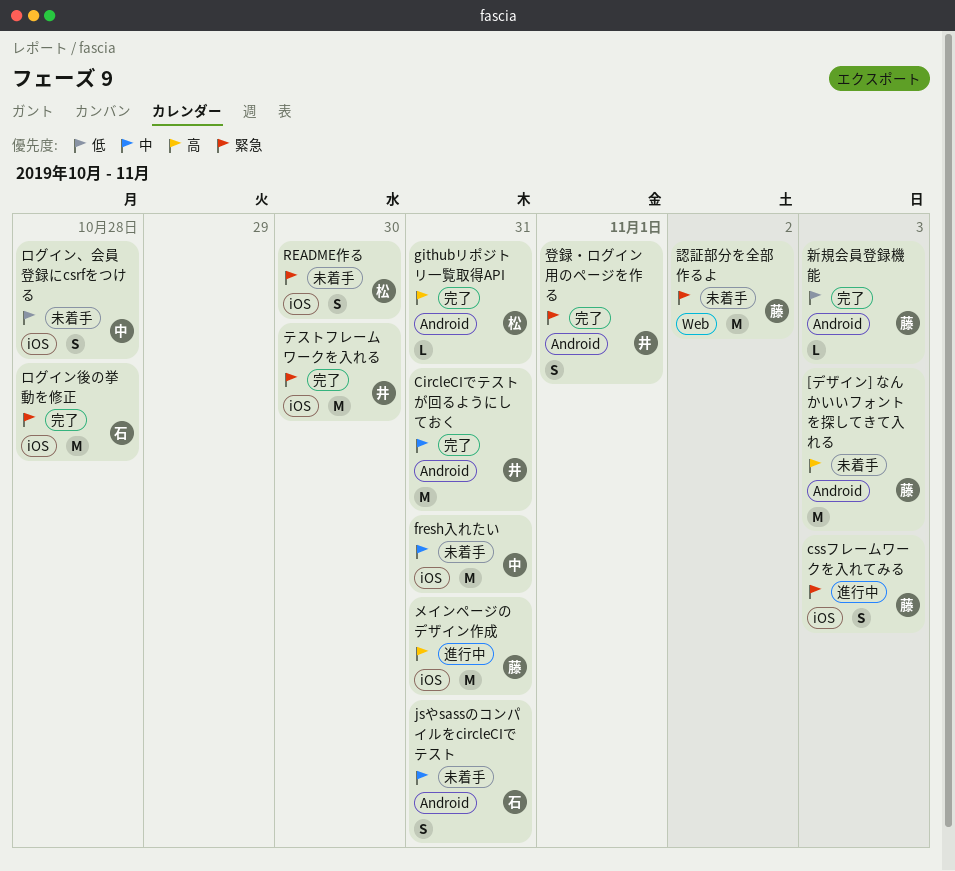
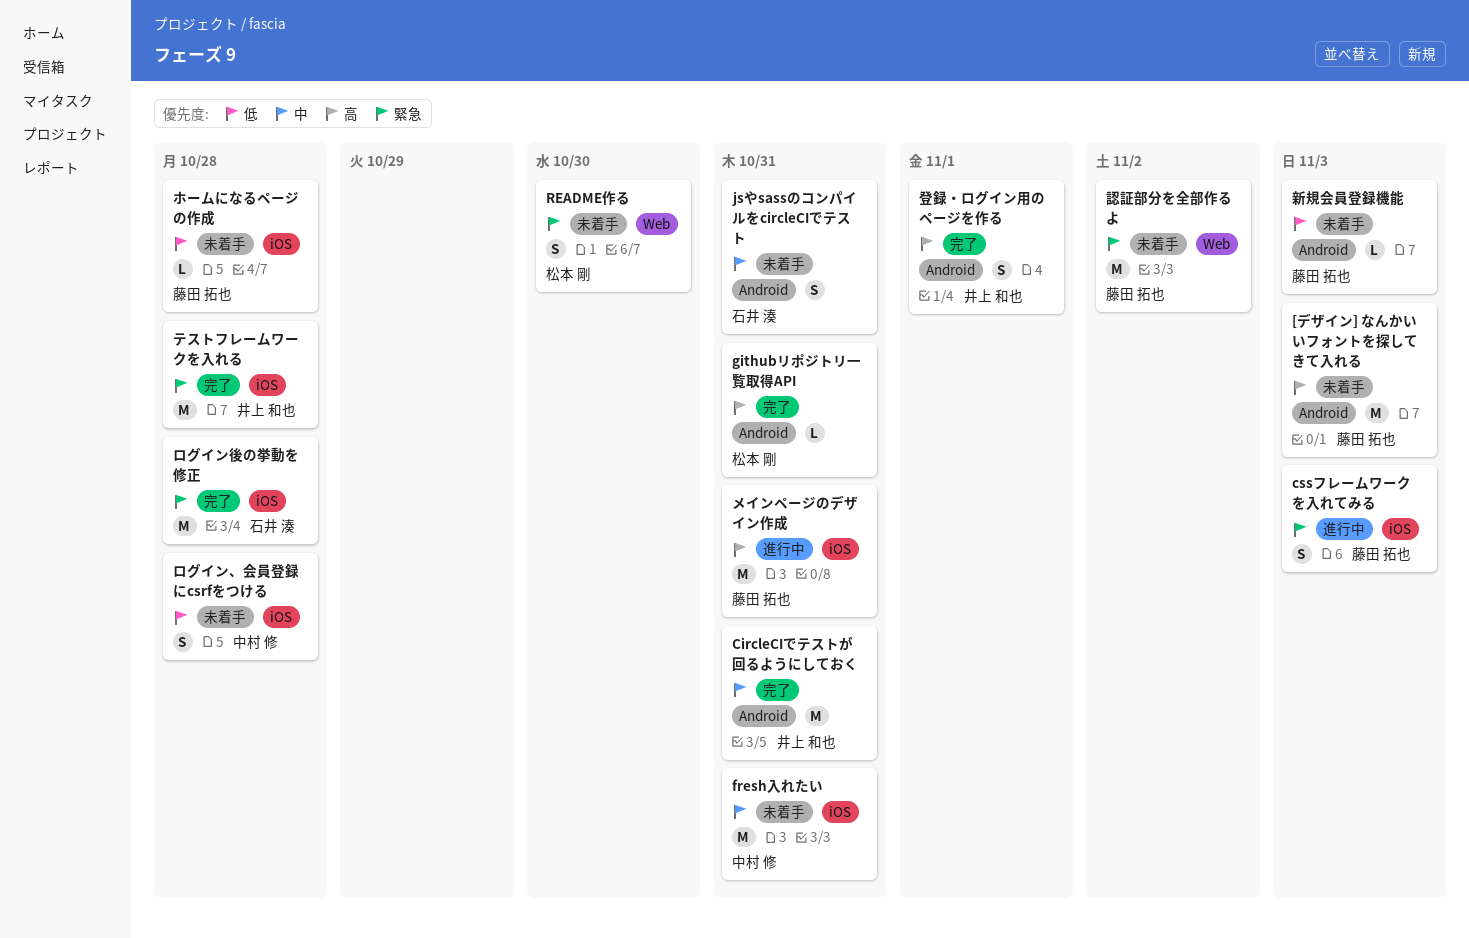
README作る, label: iOS -> Web
テストフレームワークを入れる, due: Oct 30 -> Oct 28
ホームになるページの作成: none -> present
新規会員登録機能, status: 完了 -> 未着手
登録・ログイン用のページを作る, priority: 緊急 -> 高

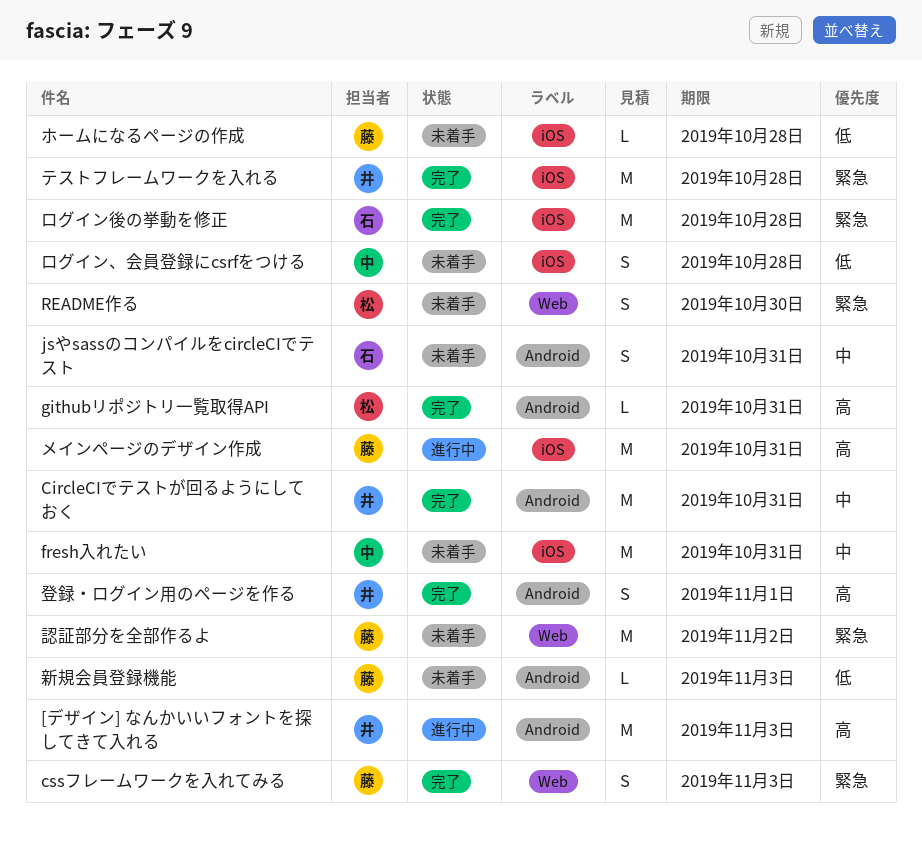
[デザイン] なんかいいフォントを探してきて入れる, status: 未着手 -> 進行中
[デザイン] なんかいいフォントを探してきて入れる, owner: 藤田 拓也 -> 井上 和也
cssフレームワークを入れてみる, status: 進行中 -> 完了
cssフレームワークを入れてみる, label: iOS -> Web

